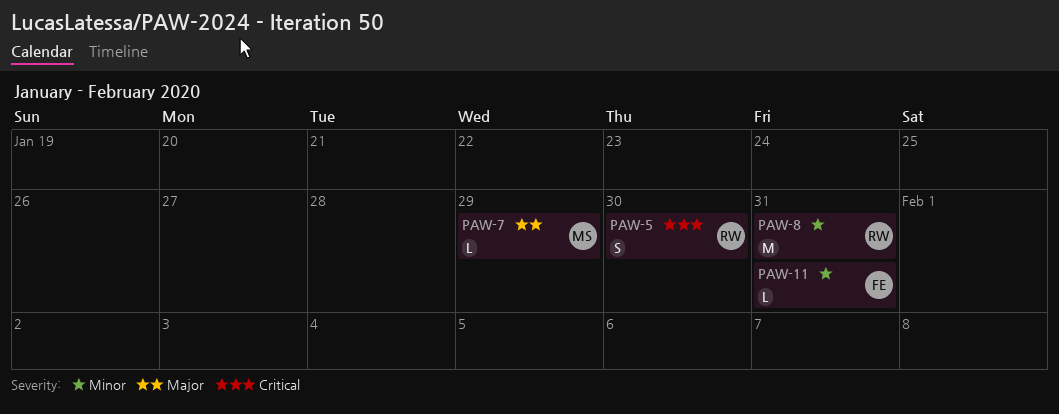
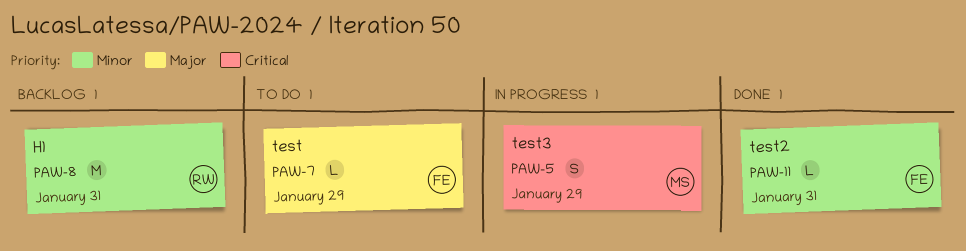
PAW-5, owner: RW -> MS
PAW-5, due: Jan 30 -> Jan 29
PAW-7, owner: MS -> FE

